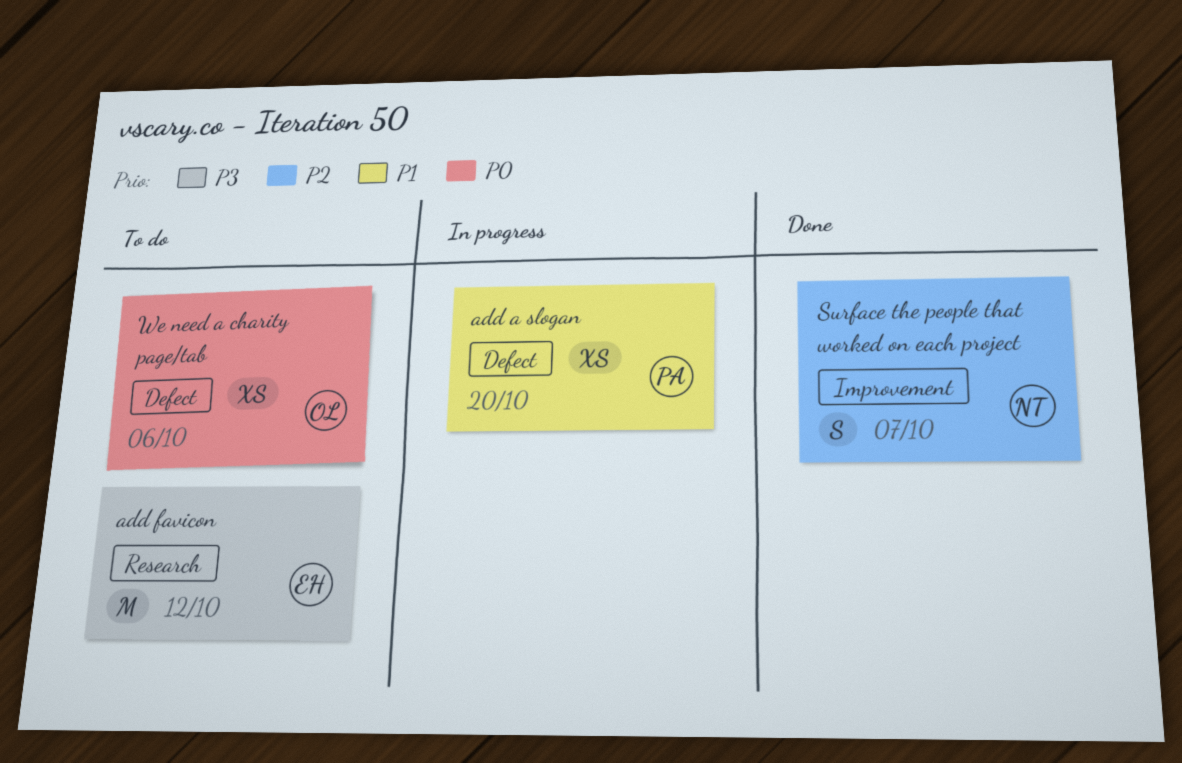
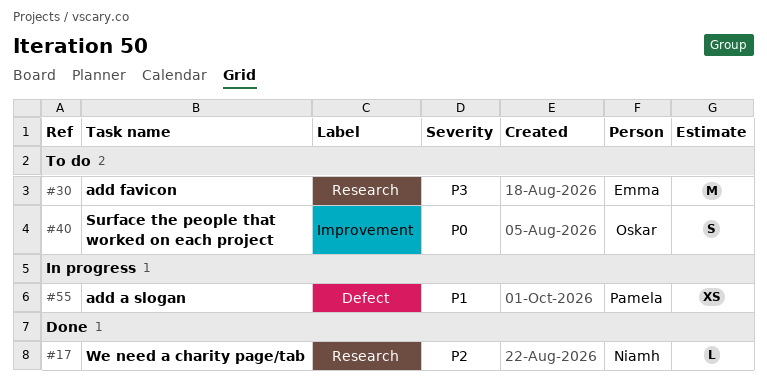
Surface the people that worked on each project, status: Done -> To do
Surface the people that worked on each project, owner: Niamh -> Oskar
Surface the people that worked on each project, priority: P2 -> P0
We need a charity page/tab, status: To do -> Done
We need a charity page/tab, owner: Oskar -> Niamh
We need a charity page/tab, priority: P0 -> P2
We need a charity page/tab, label: Defect -> Research
We need a charity page/tab, estimate: XS -> L

